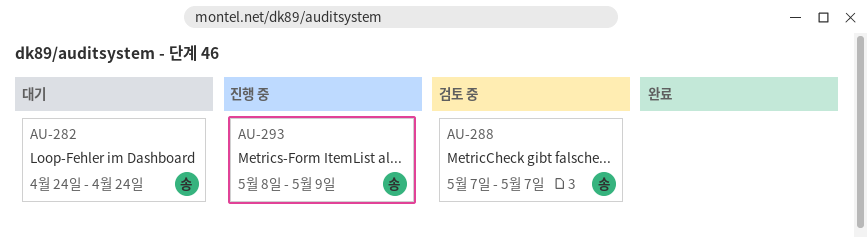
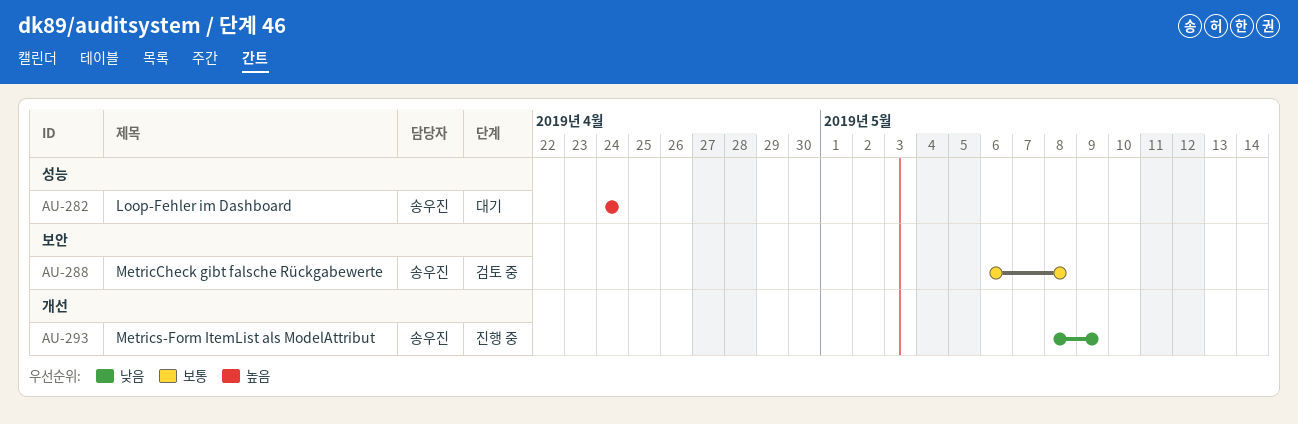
AU-288, start: May 7 -> May 6
AU-288, due: May 7 -> May 8

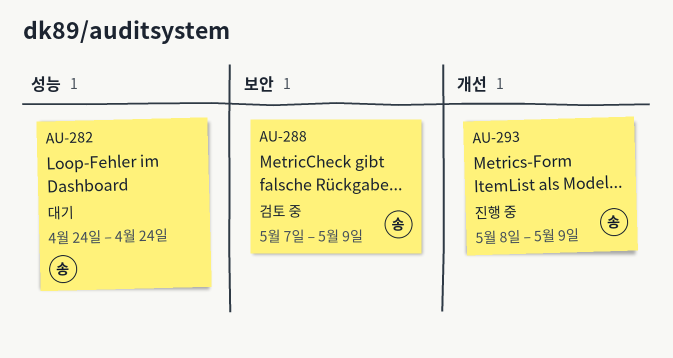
AU-288, start: May 6 -> May 7
AU-288, due: May 8 -> May 9

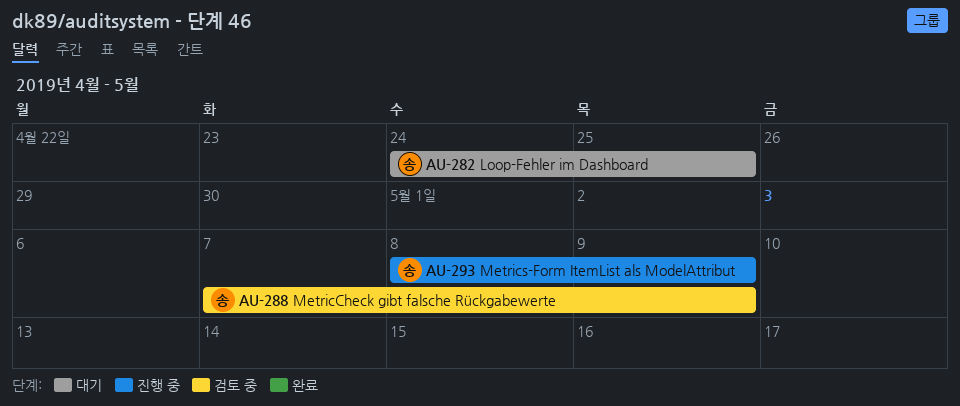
AU-282, due: Apr 24 -> Apr 25

